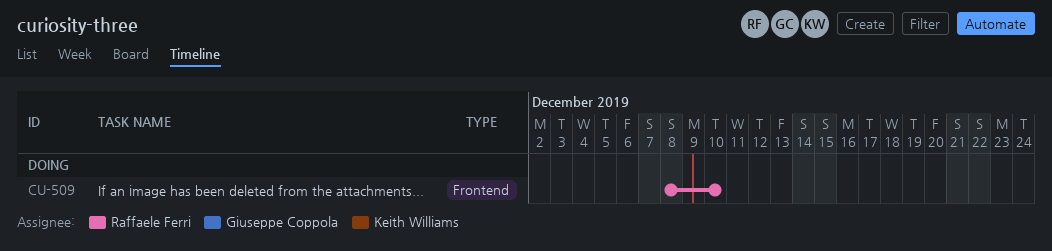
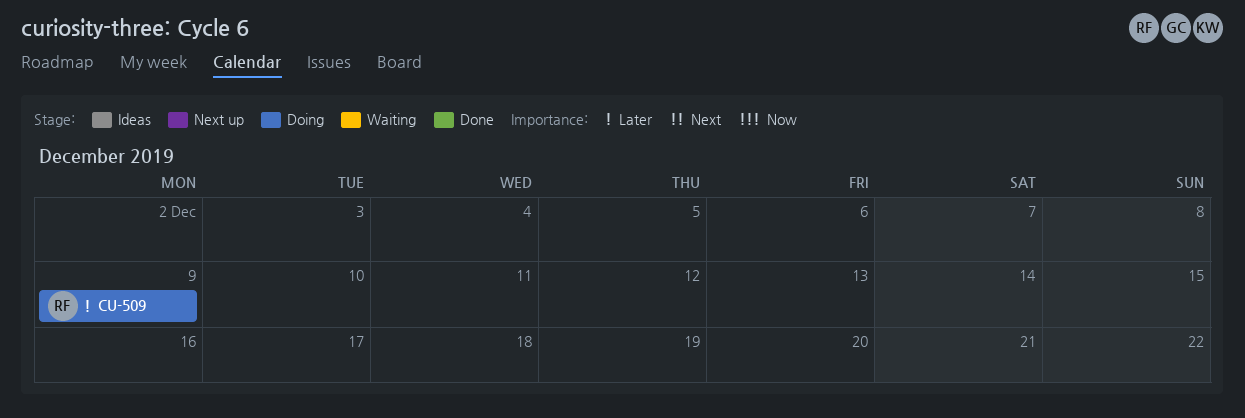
CU-509, start: Dec 8 -> Dec 9
CU-509, due: Dec 10 -> Dec 9

